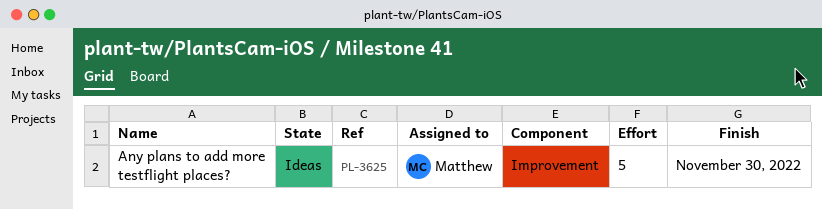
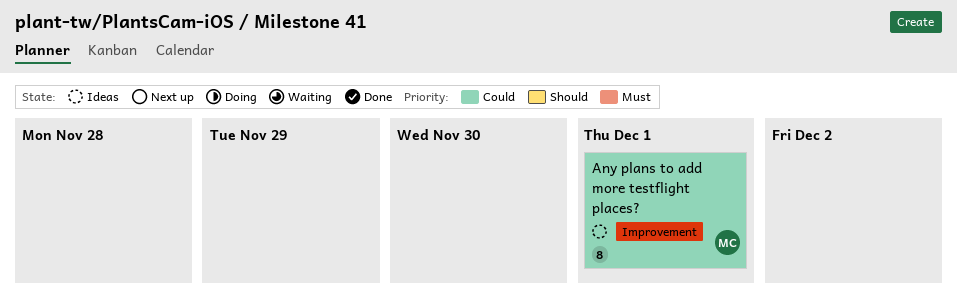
Any plans to add more testflight places?, estimate: 5 -> 8
Any plans to add more testflight places?, due: Nov 30 -> Dec 1

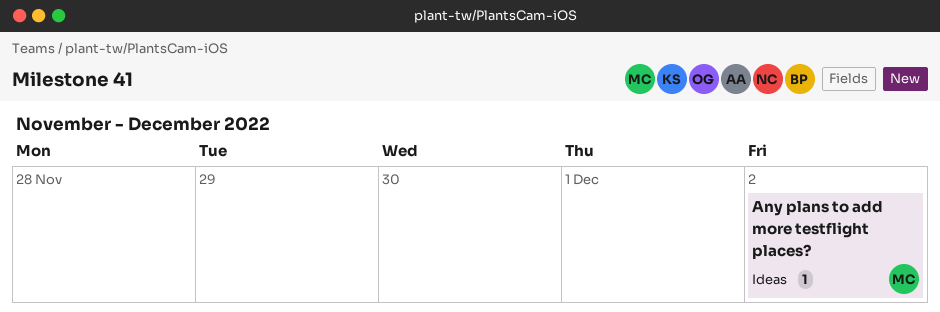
Any plans to add more testflight places?, estimate: 8 -> 1
Any plans to add more testflight places?, due: Dec 1 -> Dec 2

